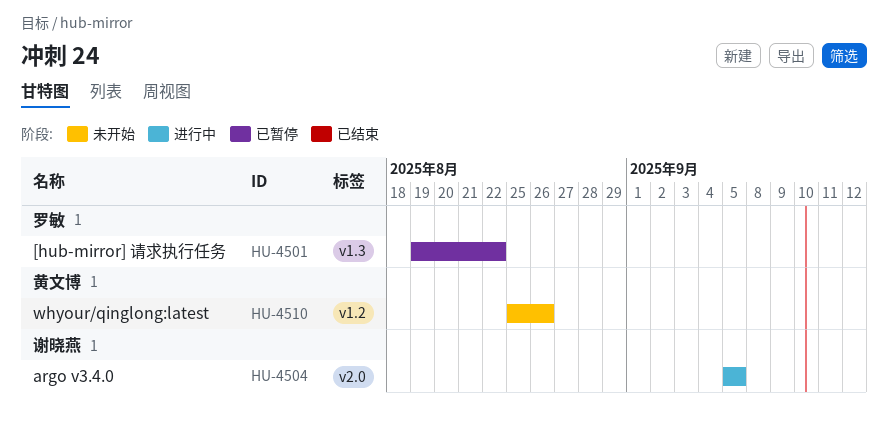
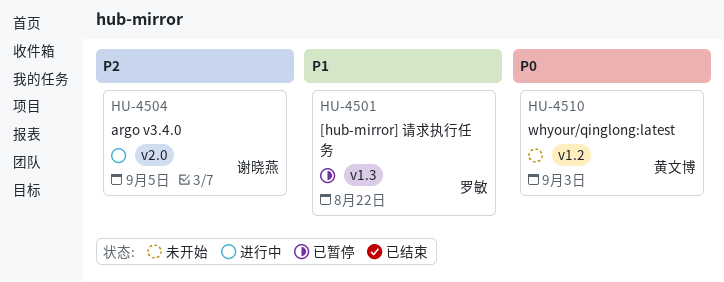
HU-4510, due: Aug 26 -> Sep 3

